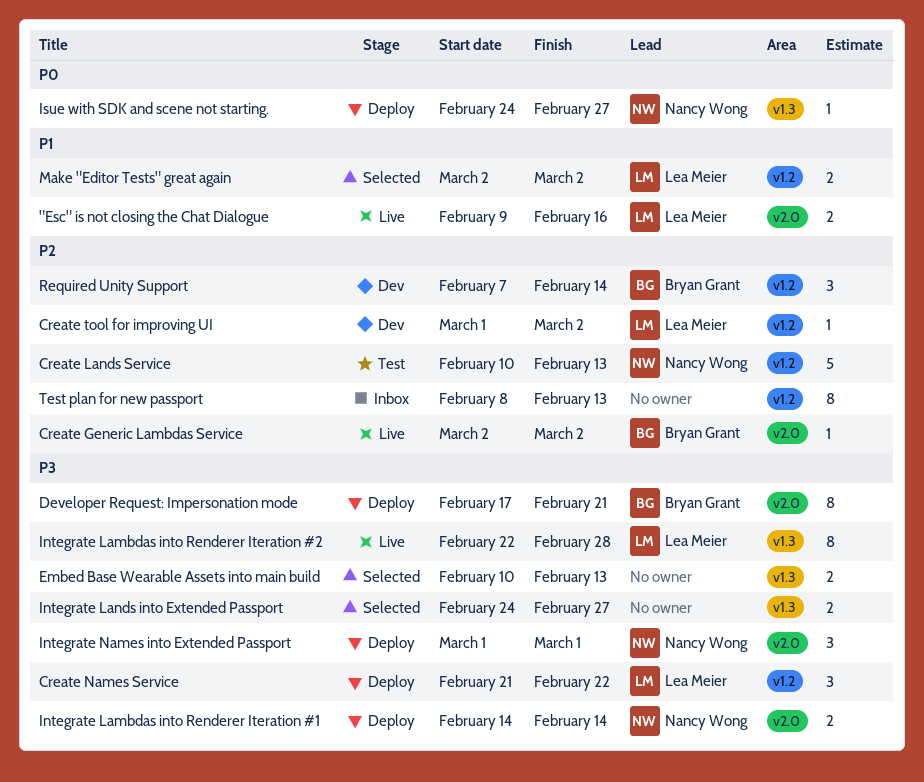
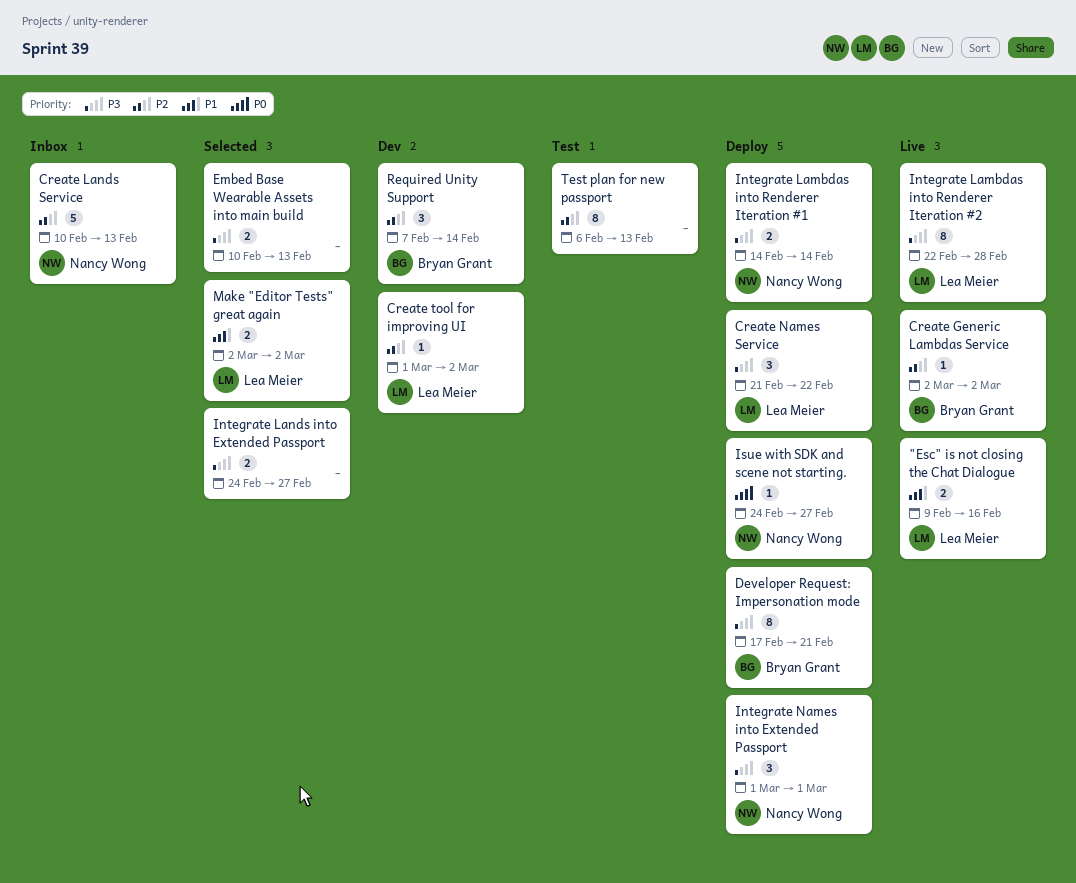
Create Lands Service, status: Test -> Inbox
Test plan for new passport, status: Inbox -> Test
Test plan for new passport, start: Feb 8 -> Feb 6

